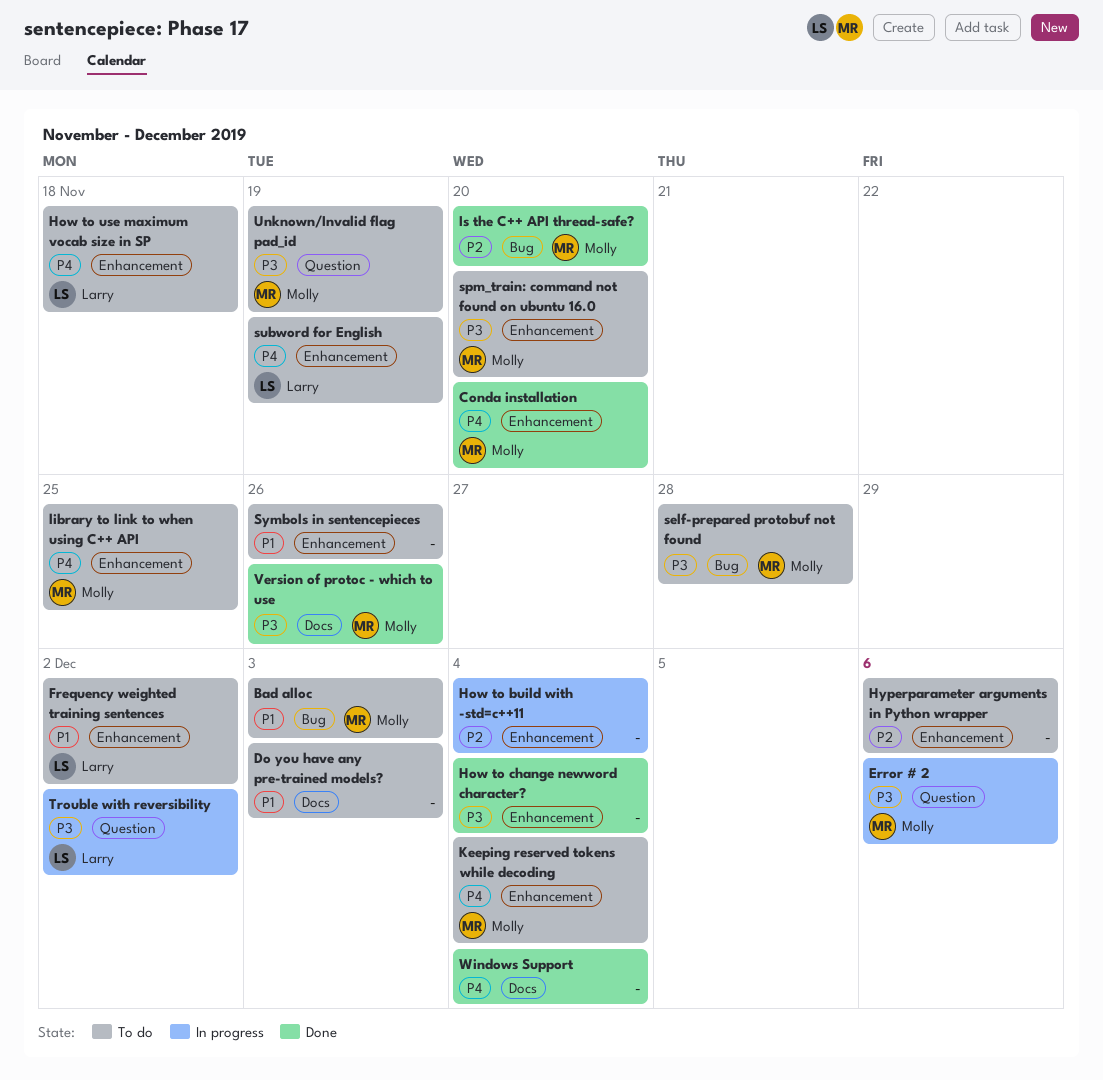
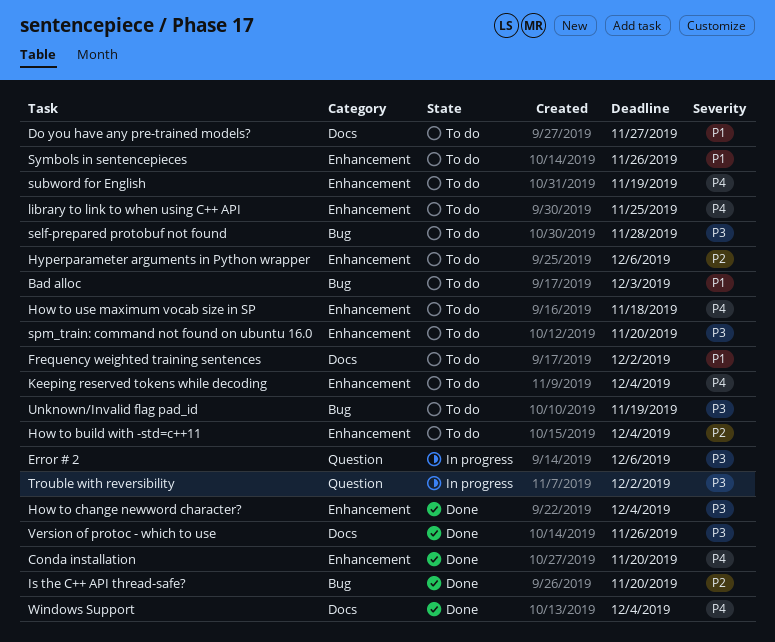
Do you have any pre-trained models?, due: Dec 3 -> Nov 27
Frequency weighted training sentences, label: Enhancement -> Docs
How to build with -std=c++11, status: In progress -> To do
Unknown/Invalid flag pad_id, label: Question -> Bug

